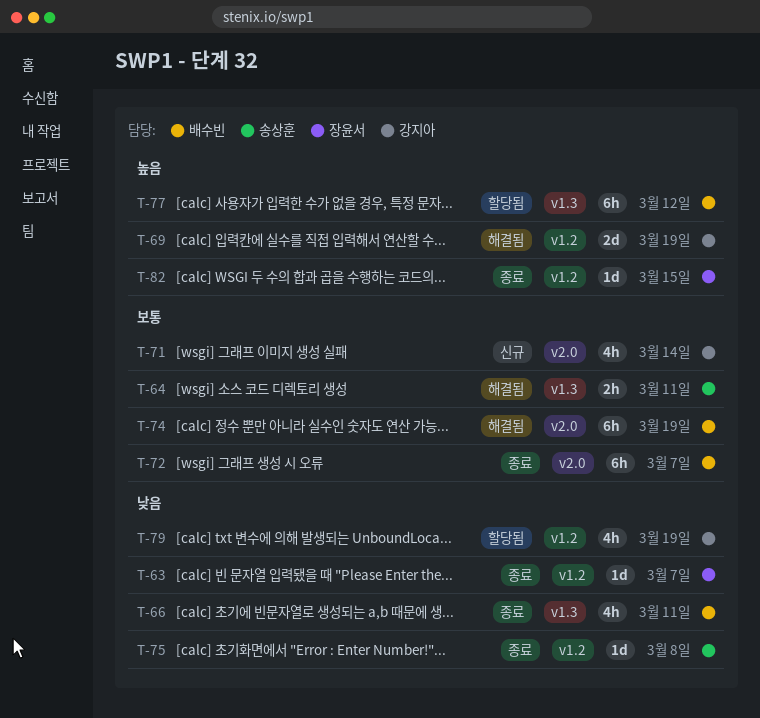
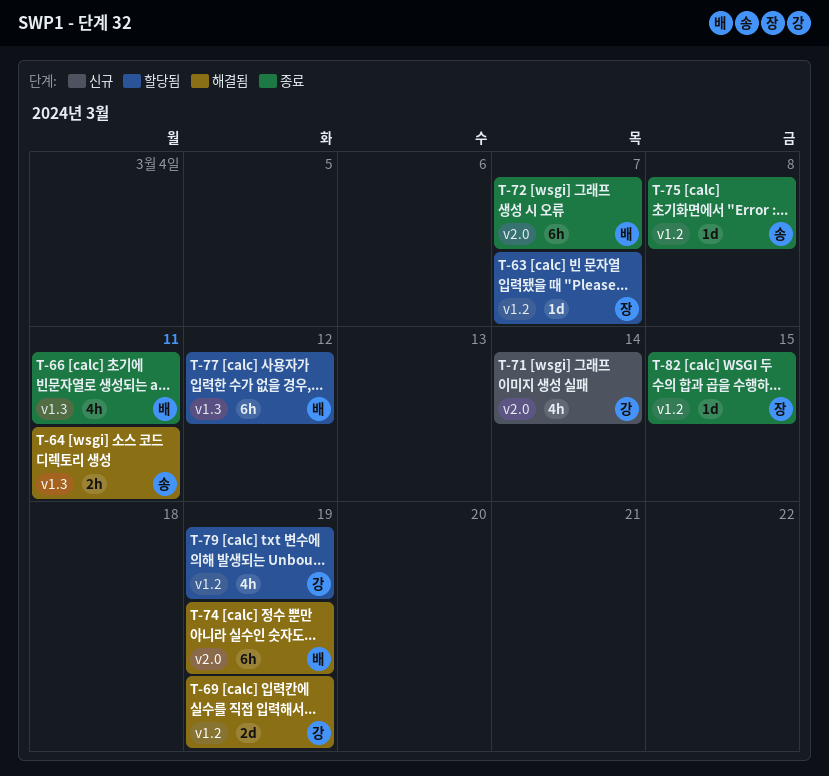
T-63, status: 종료 -> 할당됨

